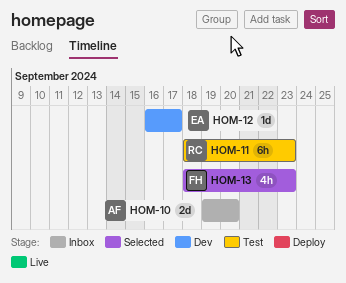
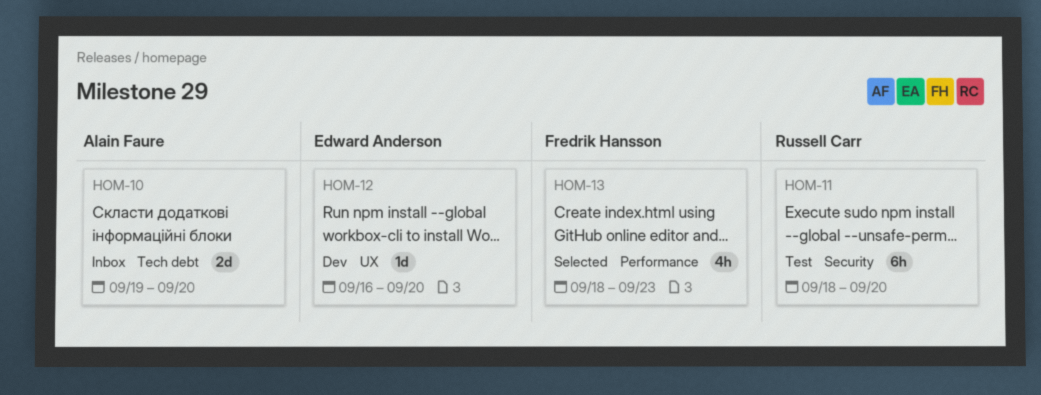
HOM-11, due: Sep 23 -> Sep 20
HOM-12, due: Sep 17 -> Sep 20

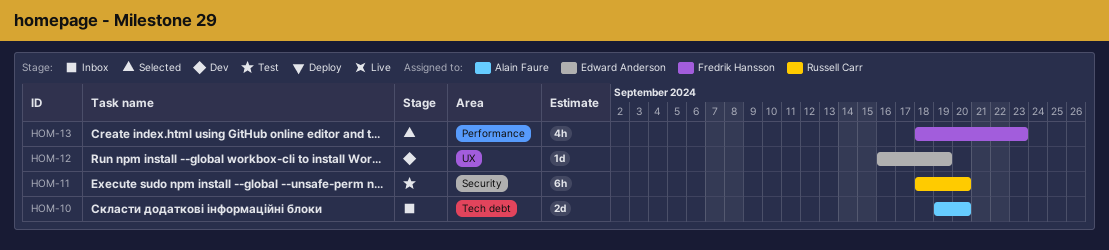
HOM-12, due: Sep 20 -> Sep 19

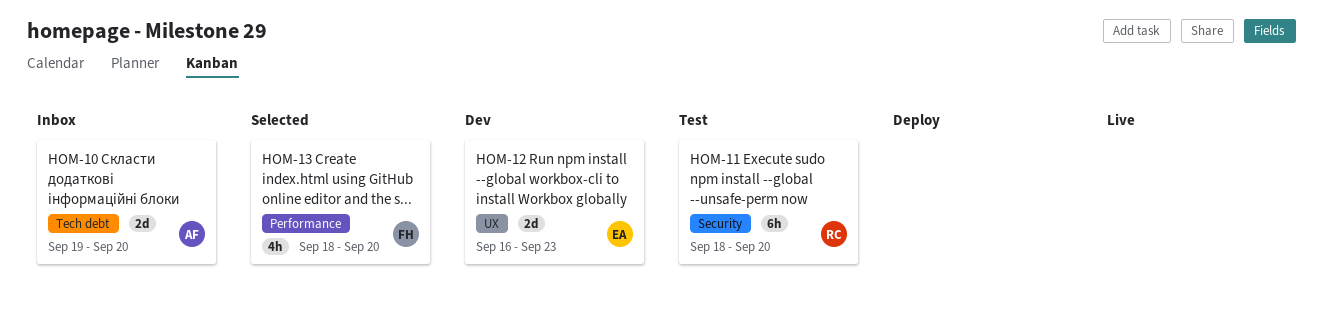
HOM-12, estimate: 1d -> 2d
HOM-12, due: Sep 19 -> Sep 23
HOM-13, due: Sep 23 -> Sep 20

